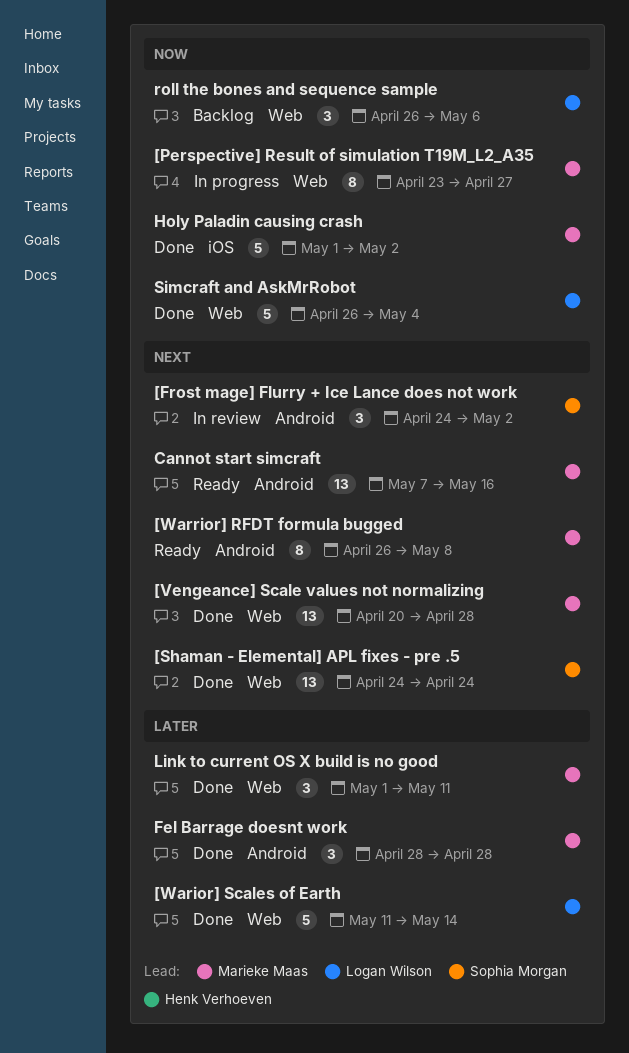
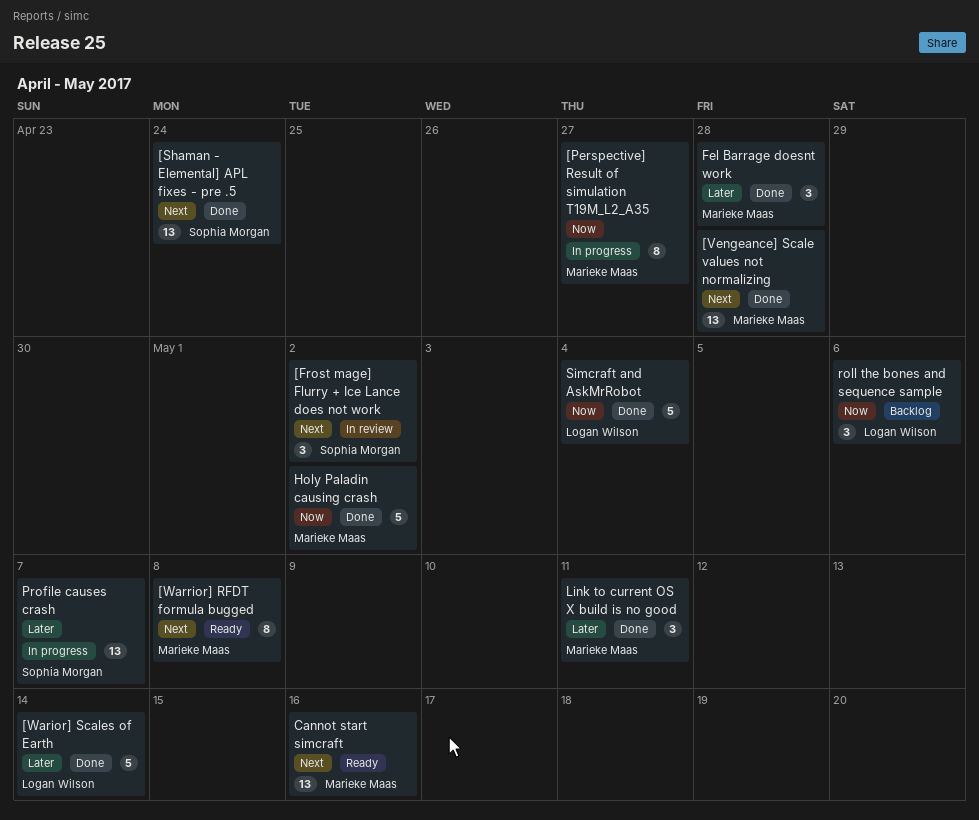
Profile causes crash: none -> present

